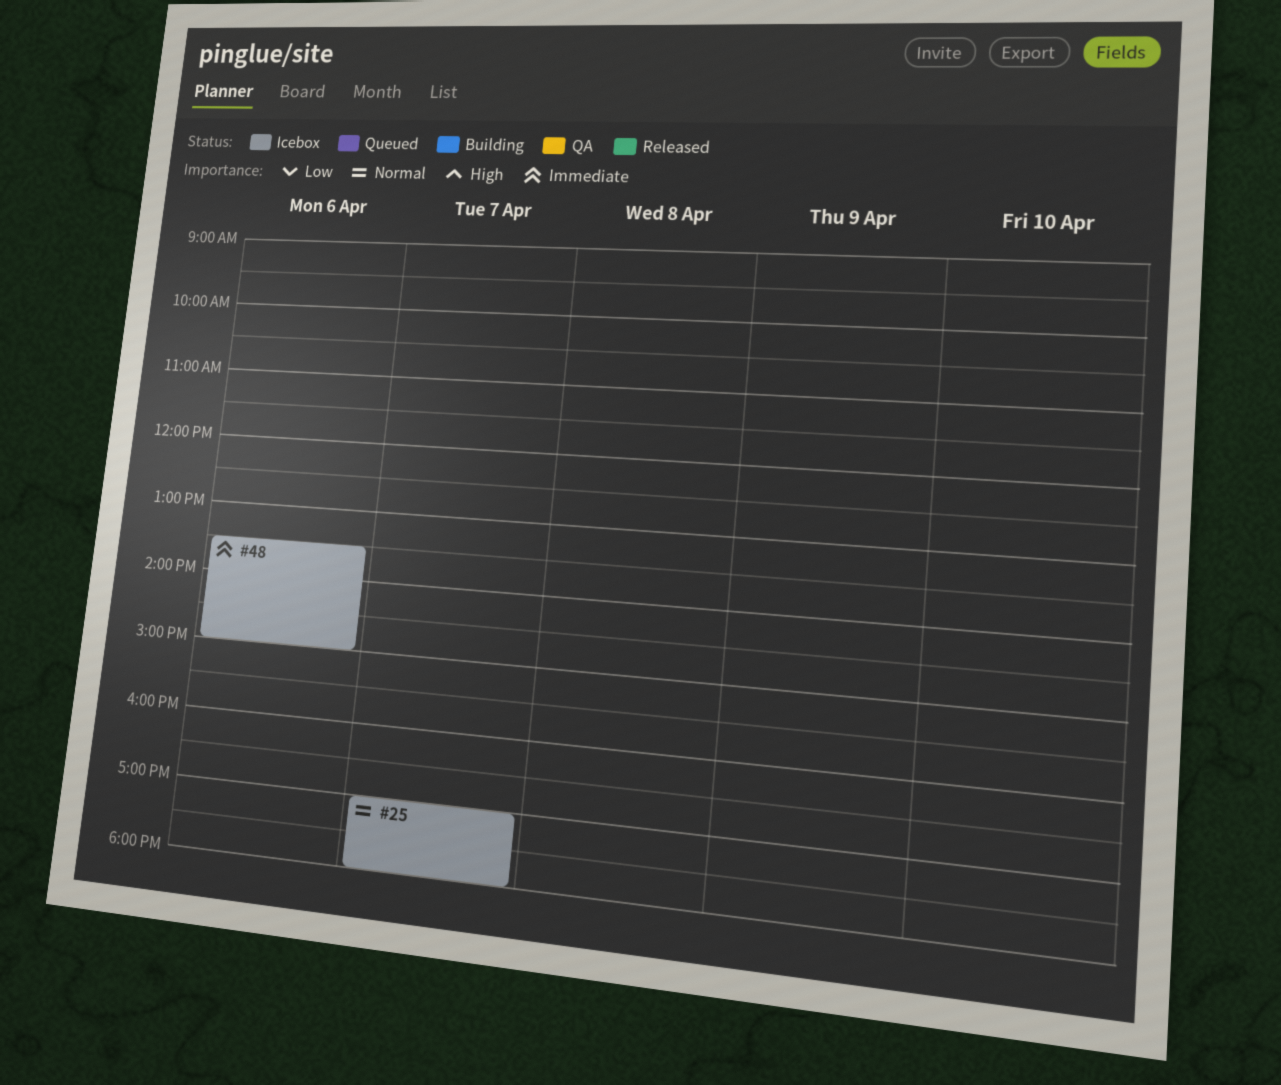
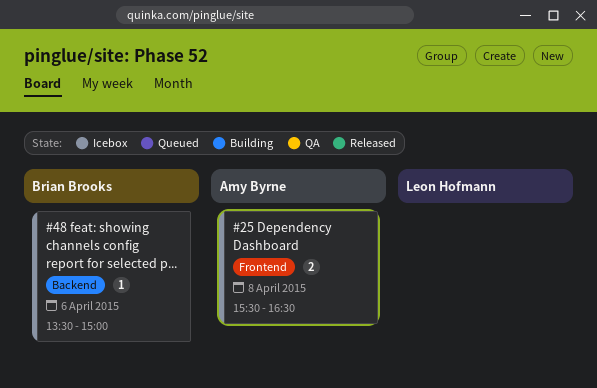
#25, day: Apr 7 -> Apr 8
#25, begins: 17:00 -> 15:30
#25, ends: 18:00 -> 16:30

